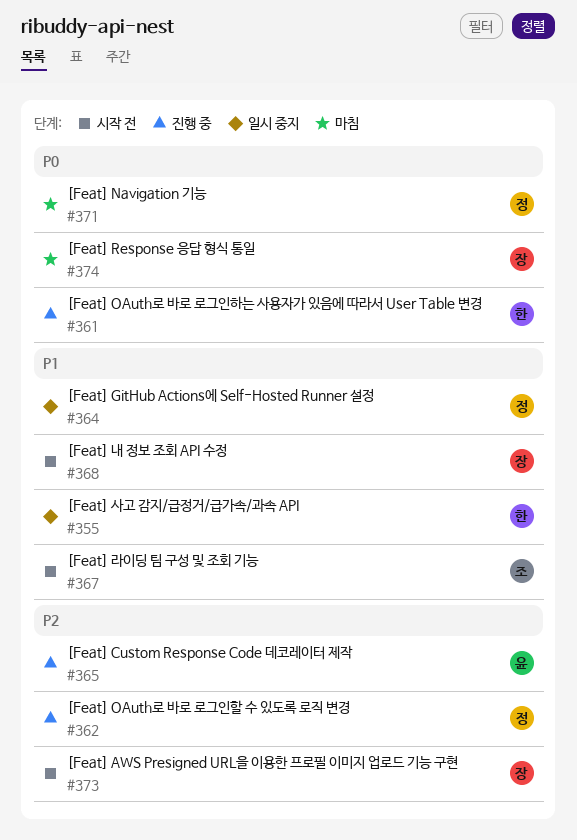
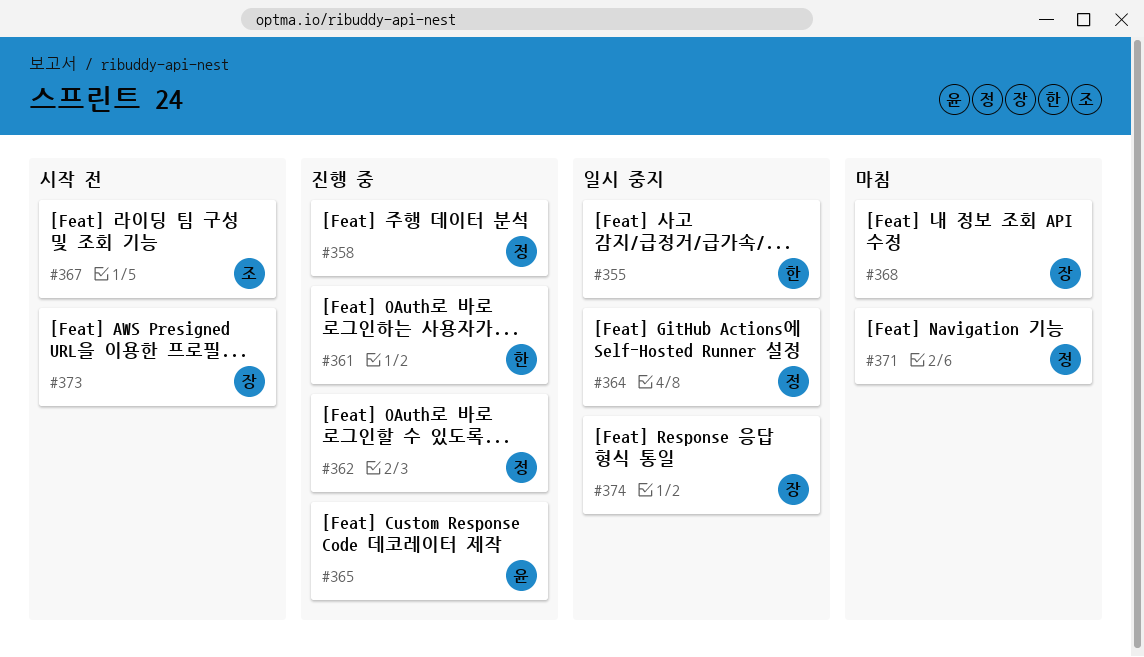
#358: none -> present
#368, status: 시작 전 -> 마침
#374, status: 마침 -> 일시 중지

